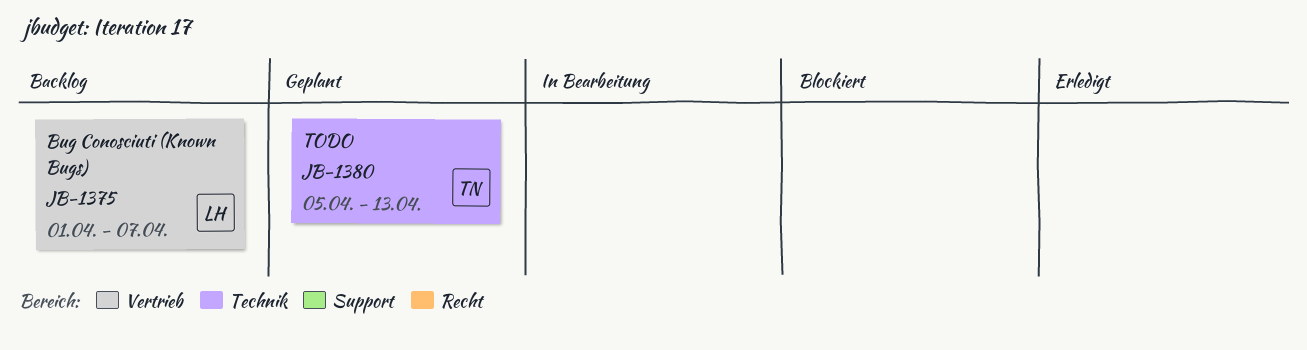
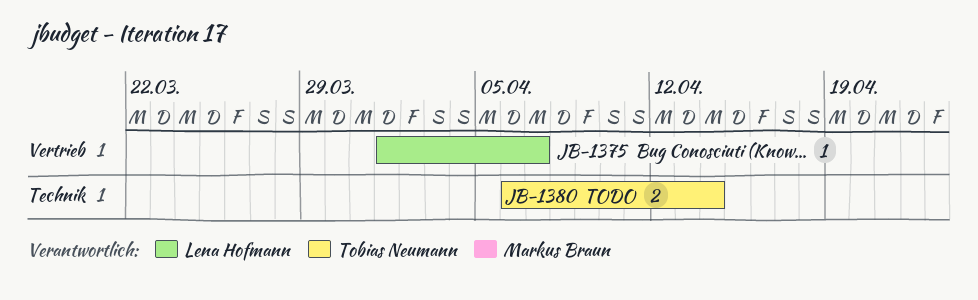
JB-1380, start: Apr 5 -> Apr 6
JB-1380, due: Apr 13 -> Apr 14

